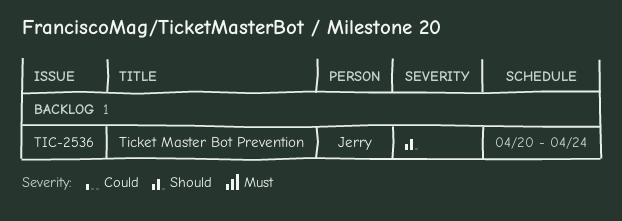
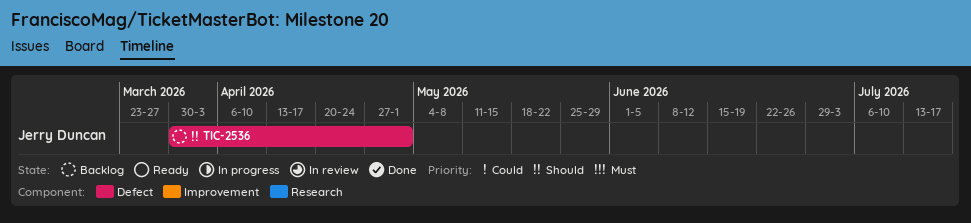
TIC-2536, start: Apr 20 -> Mar 30
TIC-2536, due: Apr 24 -> May 1

